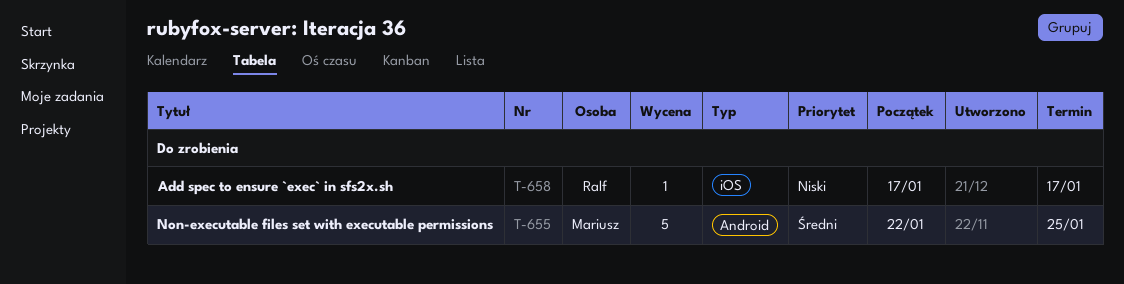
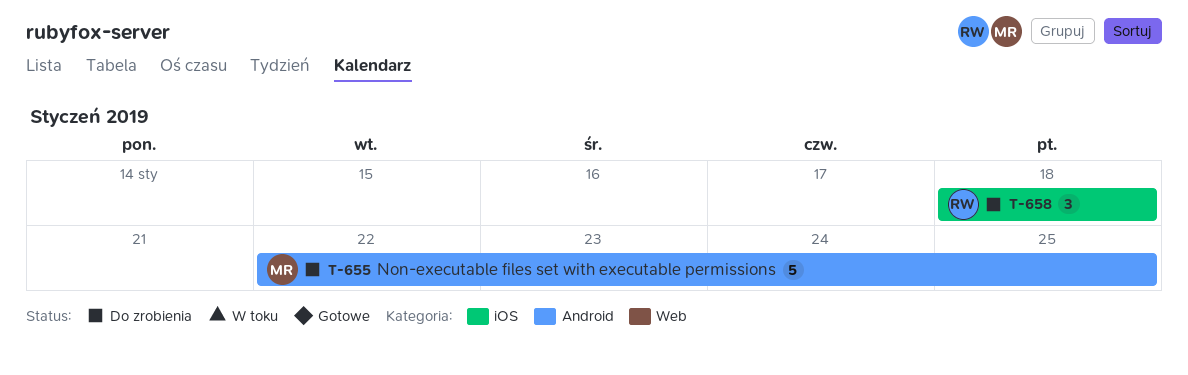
T-658, estimate: 1 -> 3
T-658, start: Jan 17 -> Jan 18
T-658, due: Jan 17 -> Jan 18

